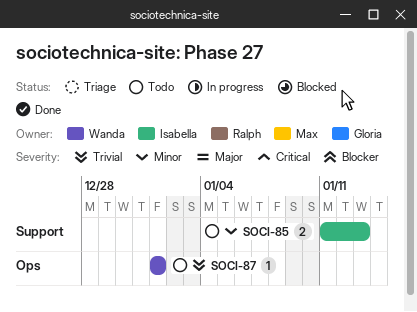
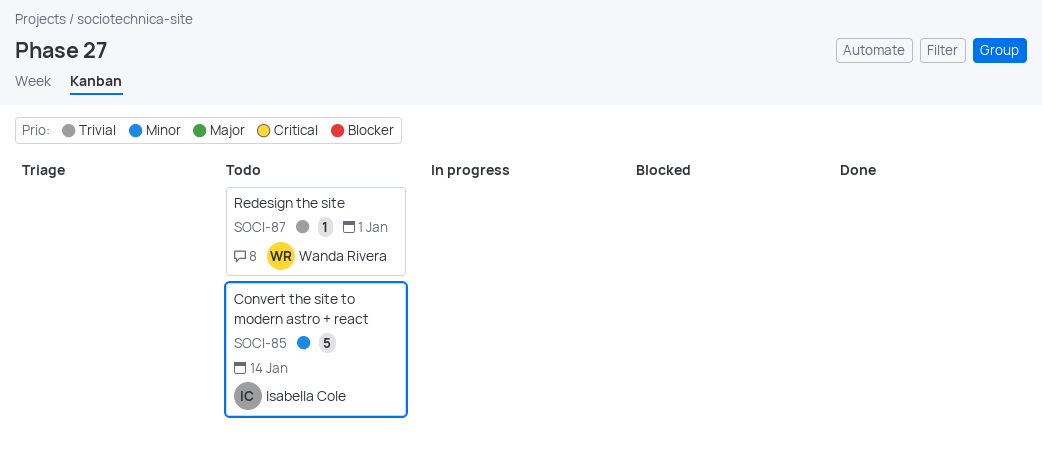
SOCI-85, estimate: 2 -> 5
SOCI-85, due: Jan 13 -> Jan 14

